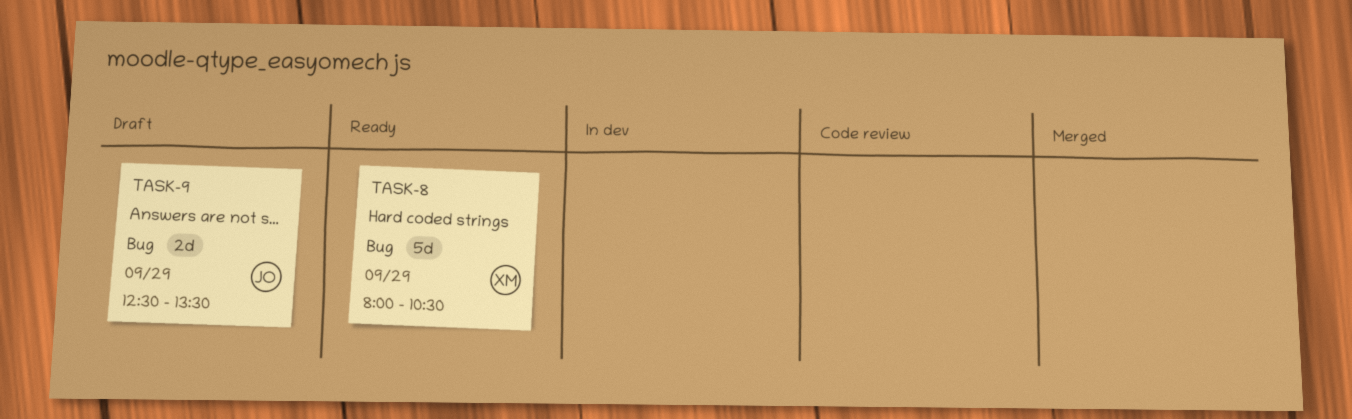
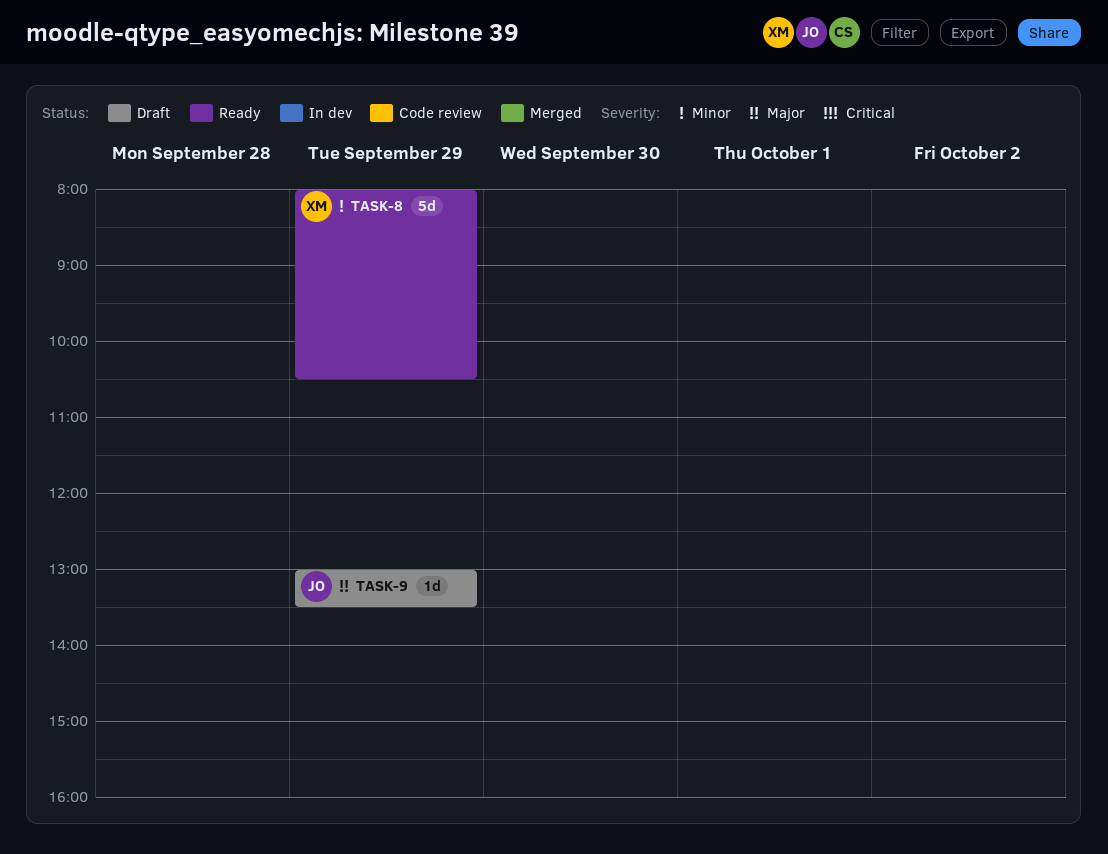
TASK-9, estimate: 2d -> 1d
TASK-9, begins: 12:30 -> 13:00

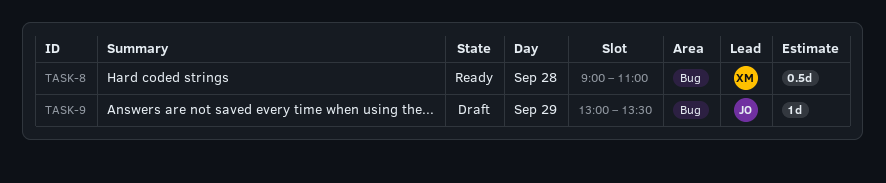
TASK-8, estimate: 5d -> 0.5d
TASK-8, day: Sep 29 -> Sep 28
TASK-8, begins: 08:00 -> 09:00
TASK-8, ends: 10:30 -> 11:00

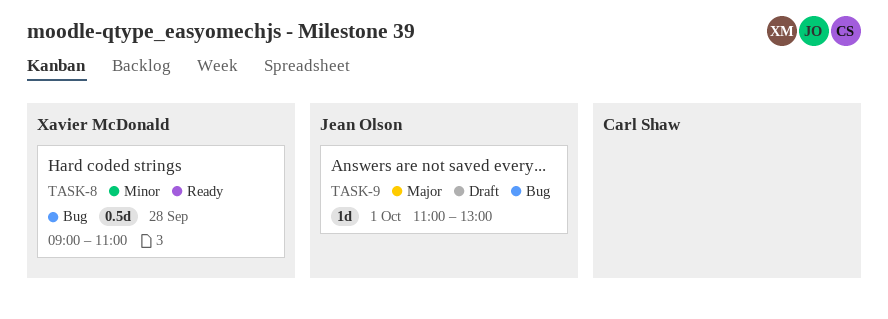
TASK-9, day: Sep 29 -> Oct 1
TASK-9, begins: 13:00 -> 11:00
TASK-9, ends: 13:30 -> 13:00

